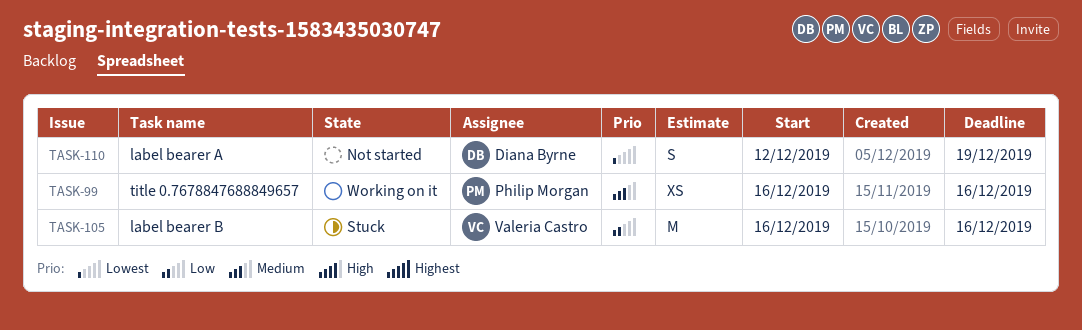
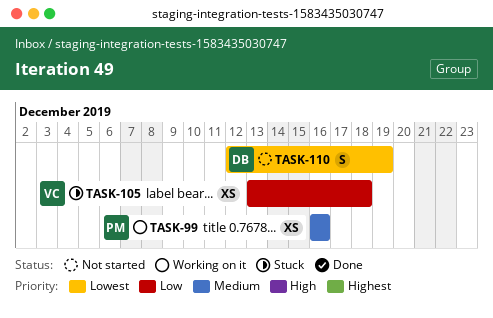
TASK-105, estimate: M -> XS
TASK-105, start: Dec 16 -> Dec 13
TASK-105, due: Dec 16 -> Dec 18

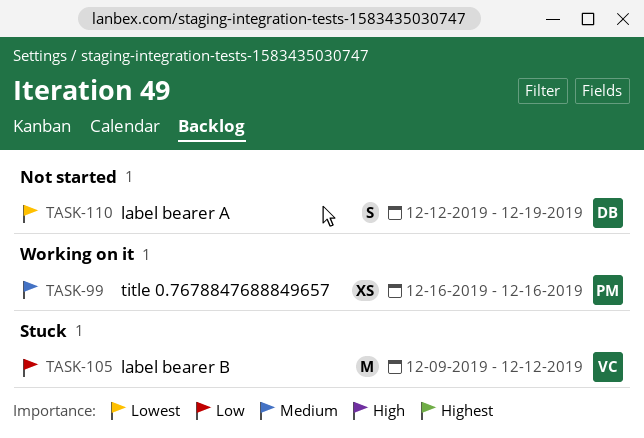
TASK-105, estimate: XS -> M
TASK-105, start: Dec 13 -> Dec 9
TASK-105, due: Dec 18 -> Dec 12

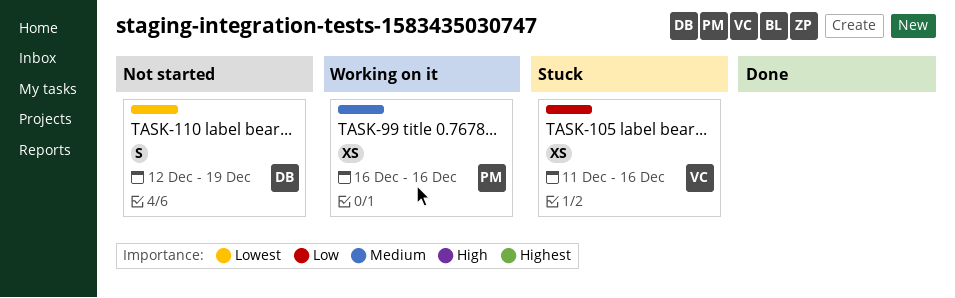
TASK-105, estimate: M -> XS
TASK-105, start: Dec 9 -> Dec 11
TASK-105, due: Dec 12 -> Dec 16

